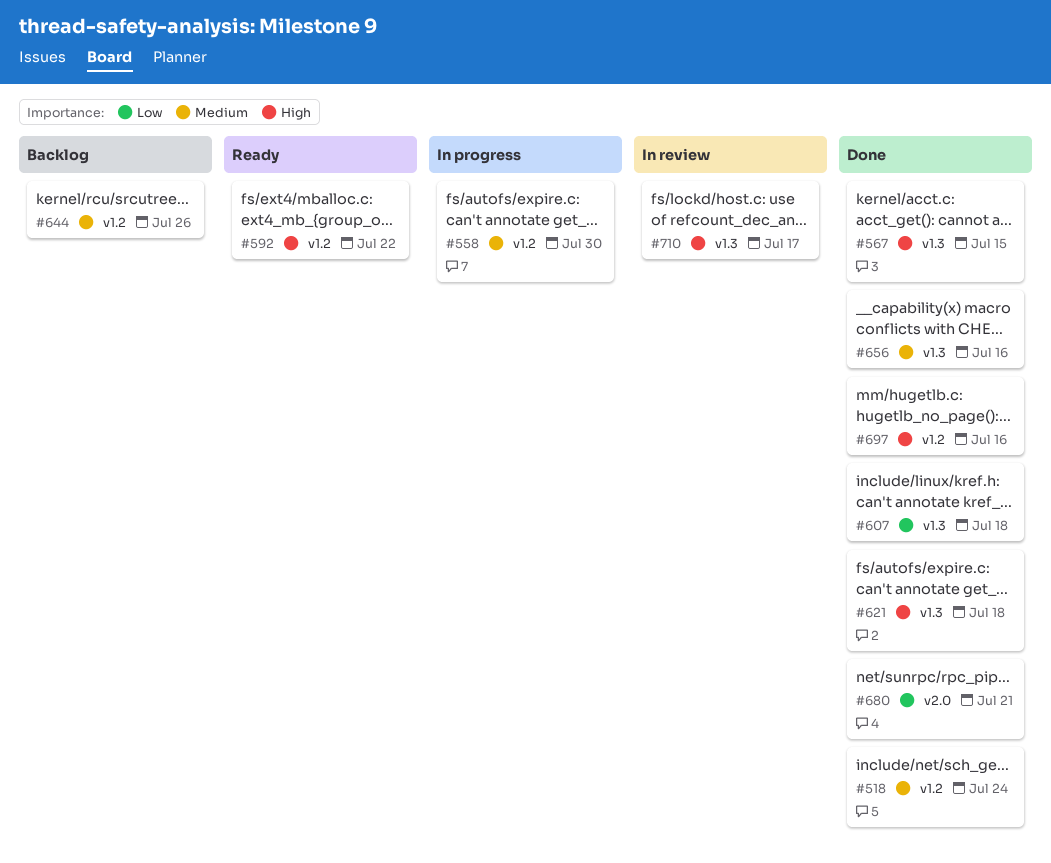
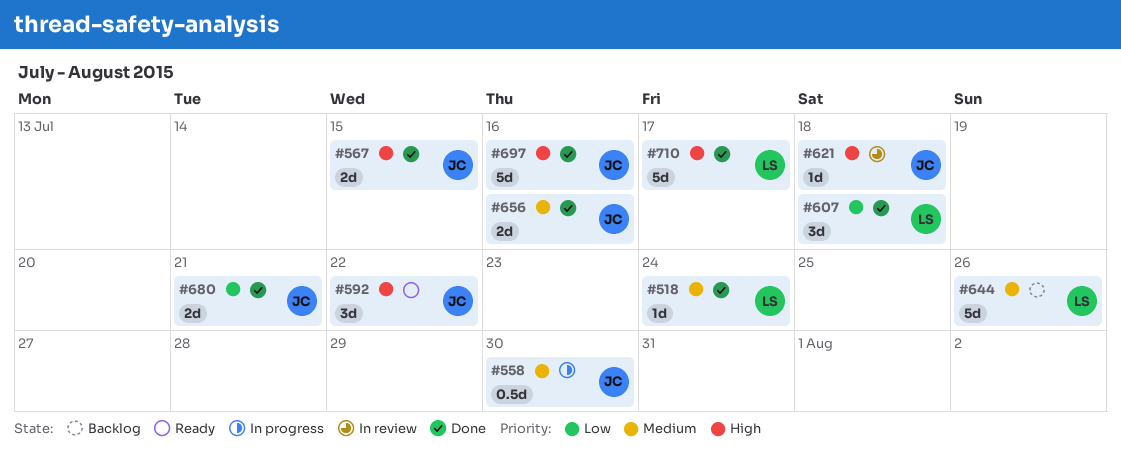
#621, status: Done -> In review
#710, status: In review -> Done

